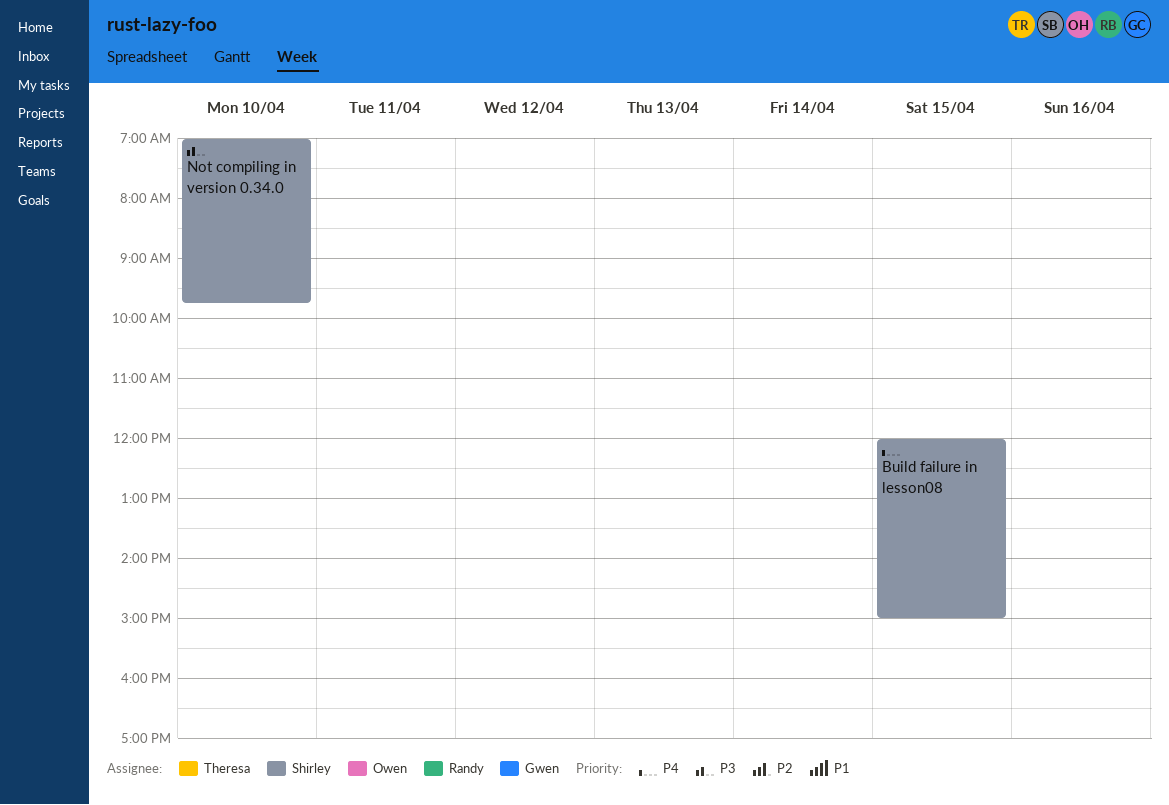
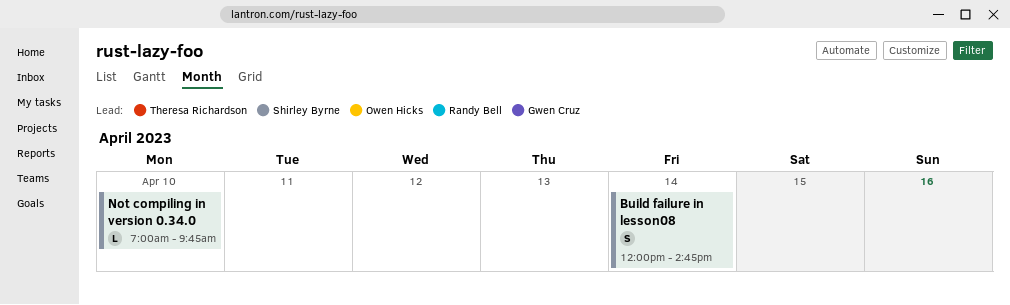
Build failure in lesson08, day: Apr 15 -> Apr 14
Build failure in lesson08, ends: 15:00 -> 14:45

